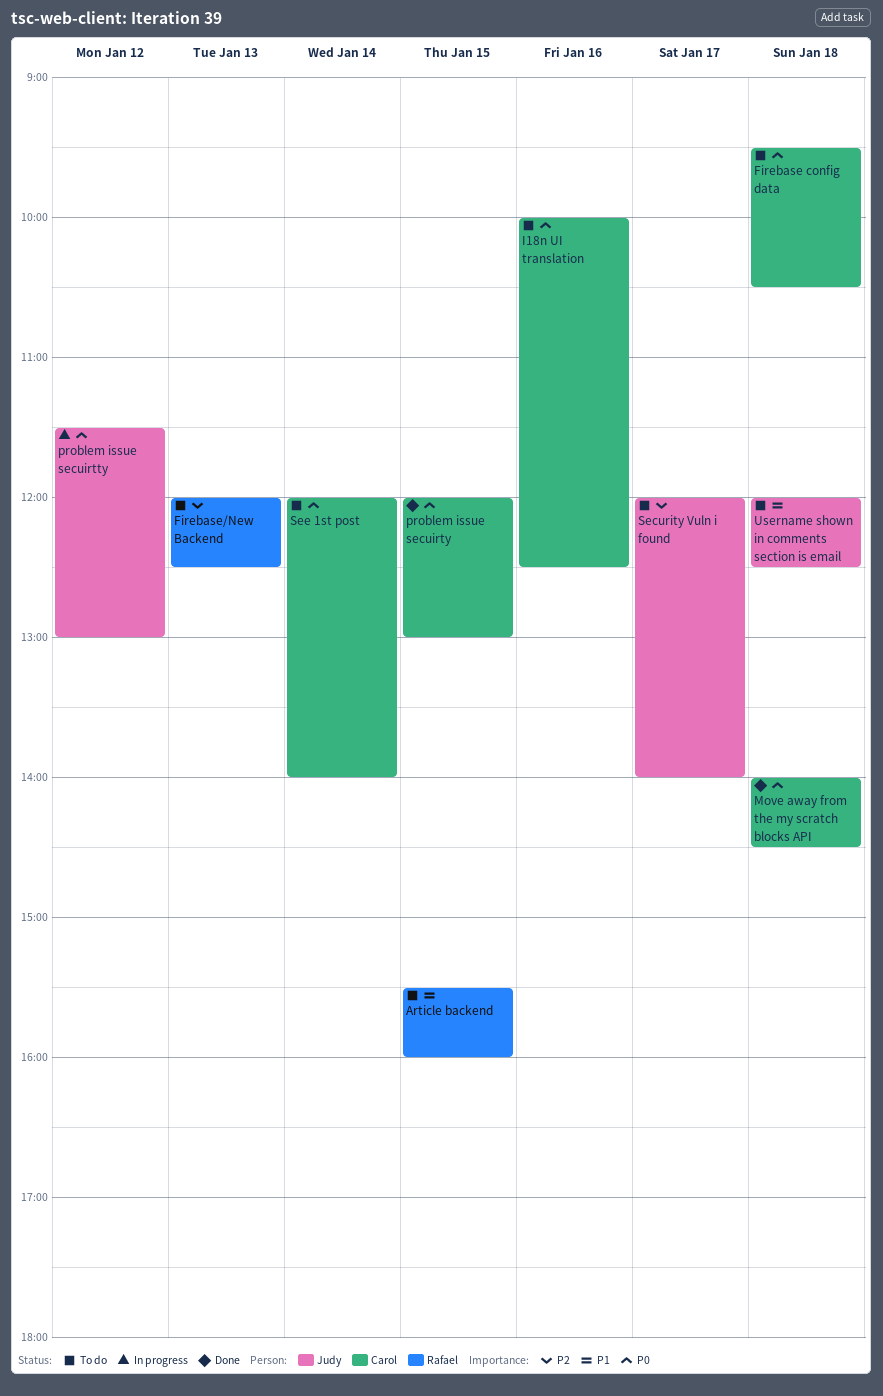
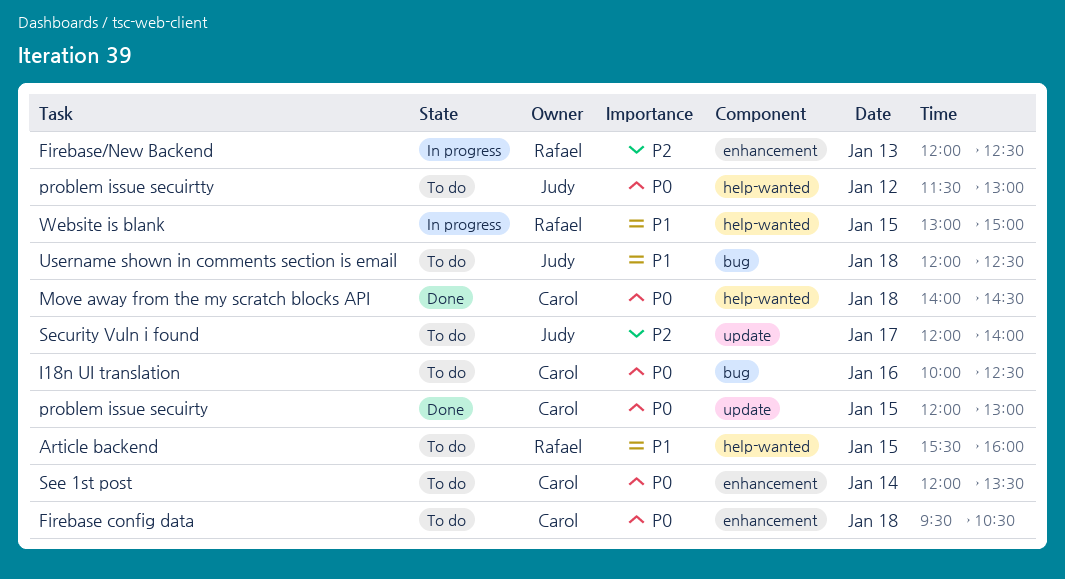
Firebase/New Backend, status: To do -> In progress
problem issue secuirtty, status: In progress -> To do
See 1st post, ends: 14:00 -> 13:30
Website is blank: none -> present

